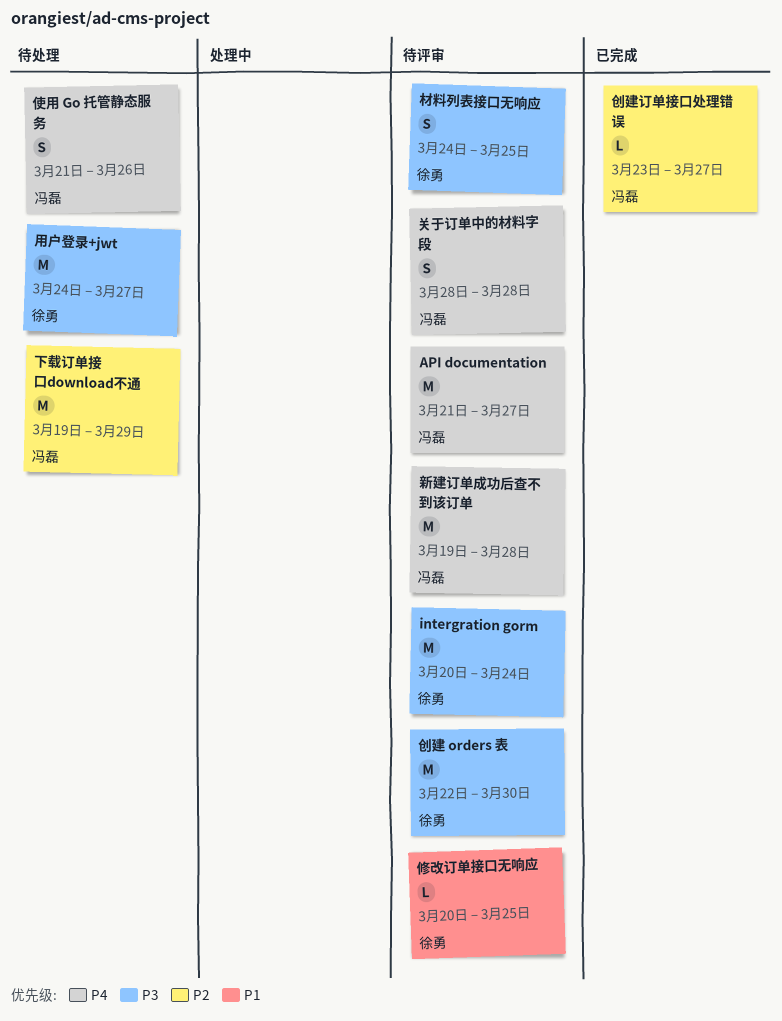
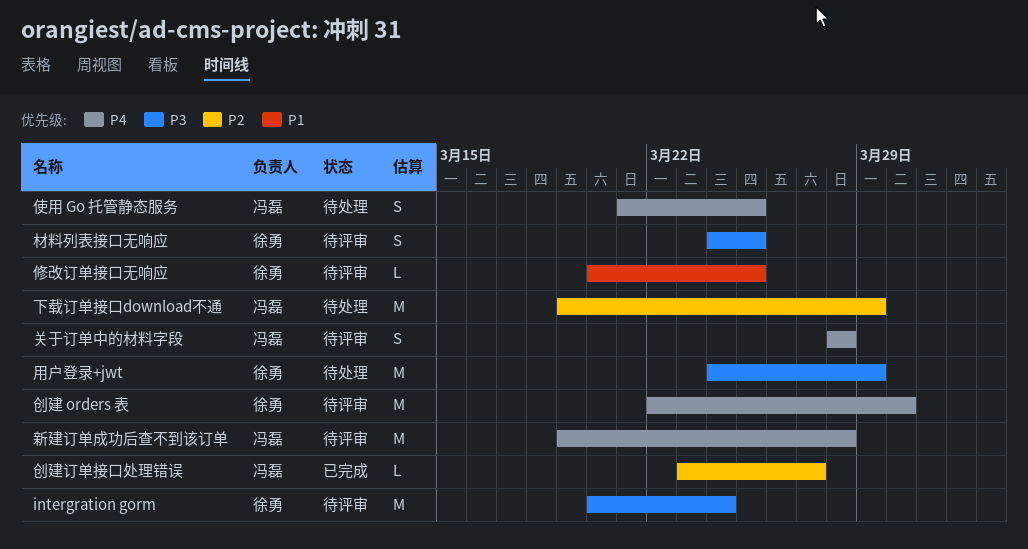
API documentation: present -> none
使用 Go 托管静态服务, due: Mar 26 -> Mar 25
创建 orders 表, priority: P3 -> P4
用户登录+jwt, due: Mar 27 -> Mar 29

